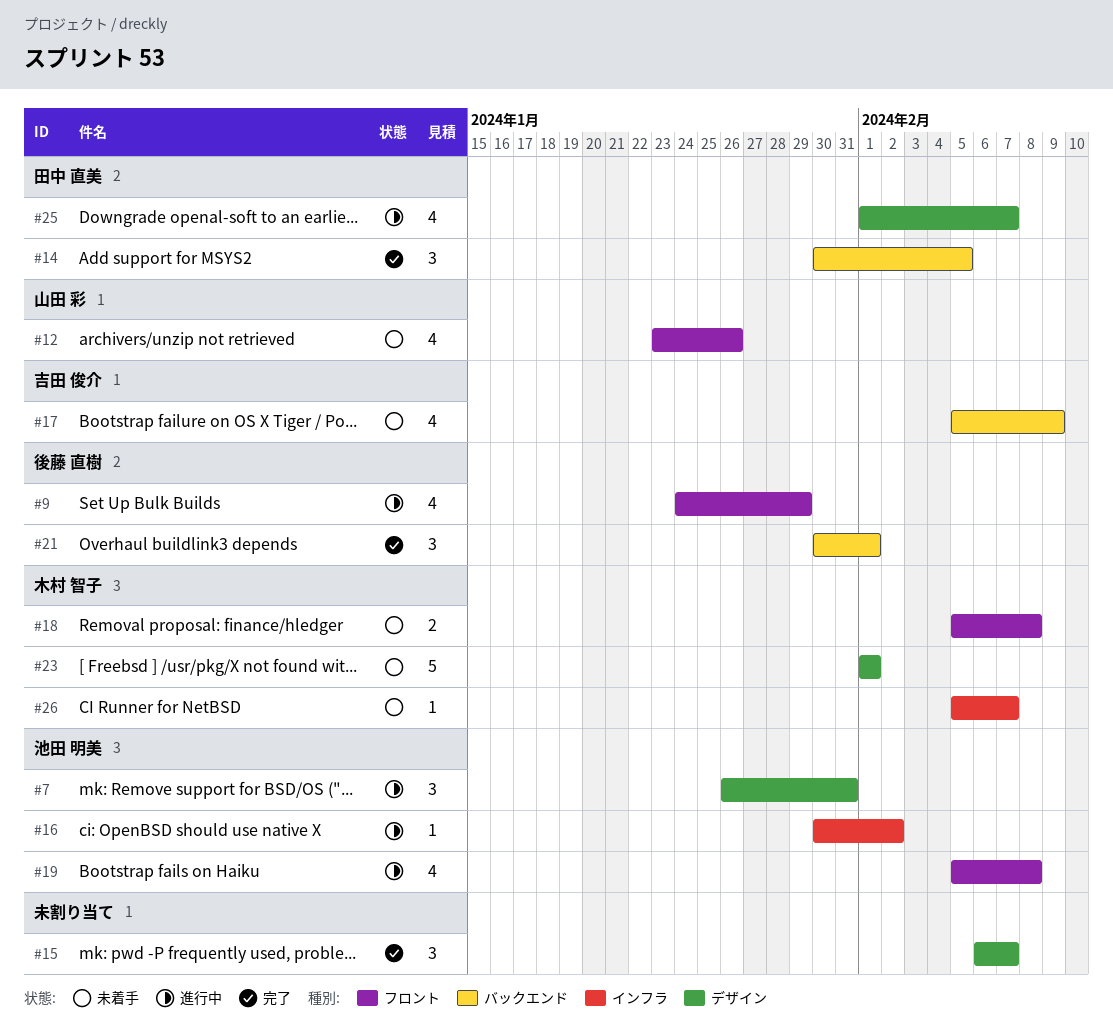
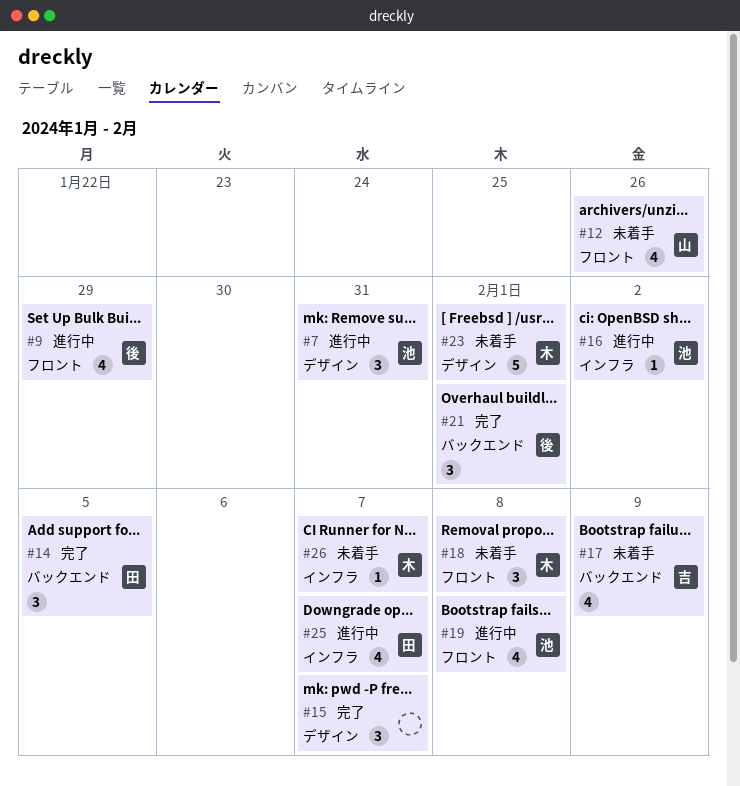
#18, estimate: 2 -> 3
#25, label: デザイン -> インフラ

